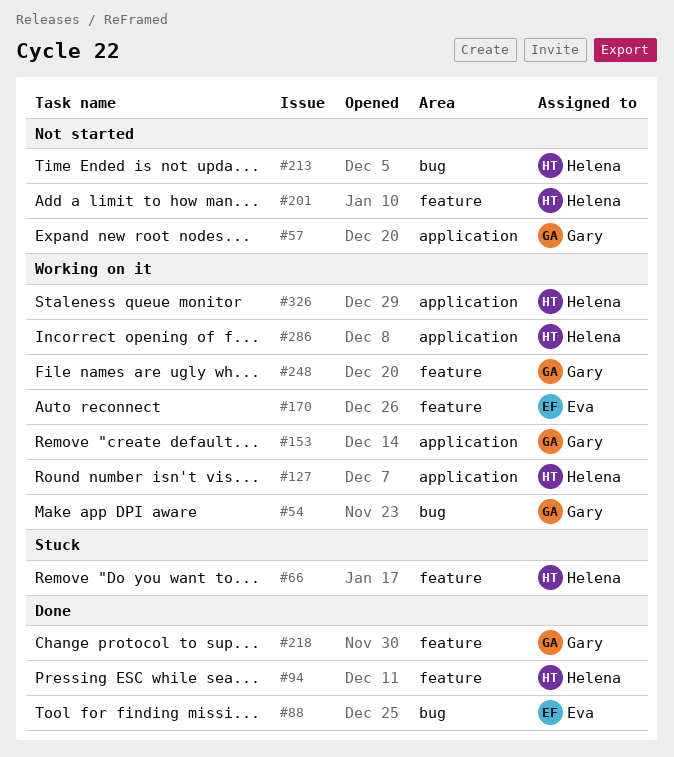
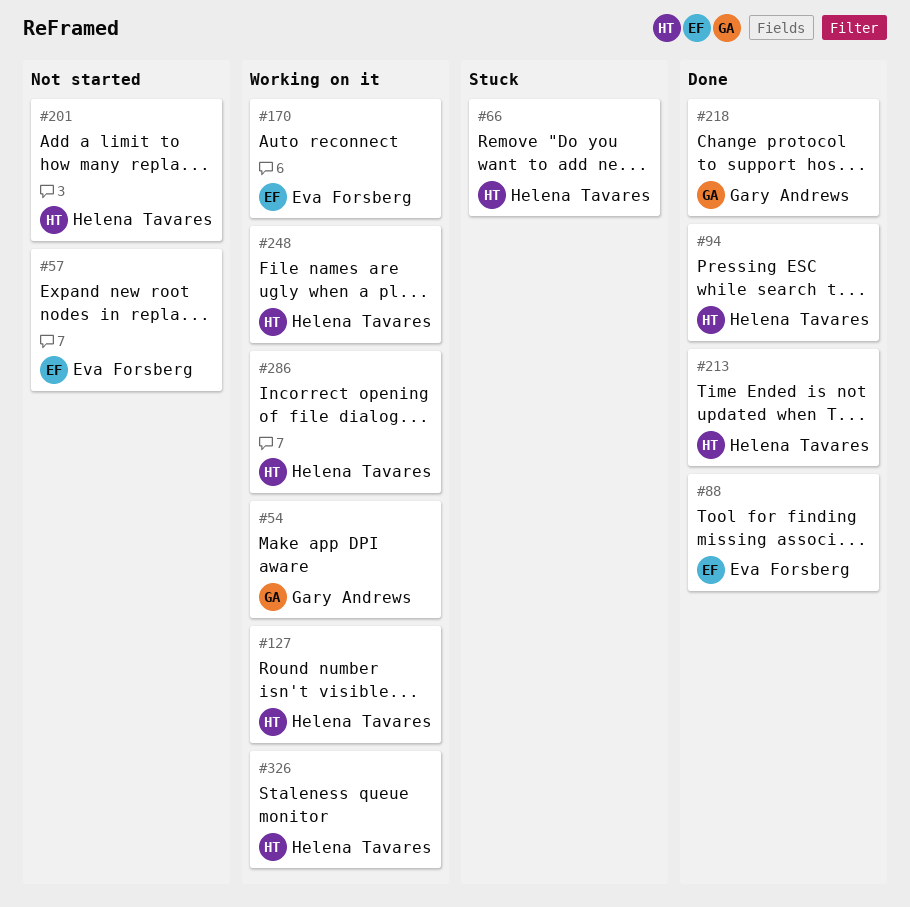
#57, owner: Gary Andrews -> Eva Forsberg
#153: present -> none
#213, status: Not started -> Done
#248, owner: Gary Andrews -> Helena Tavares

